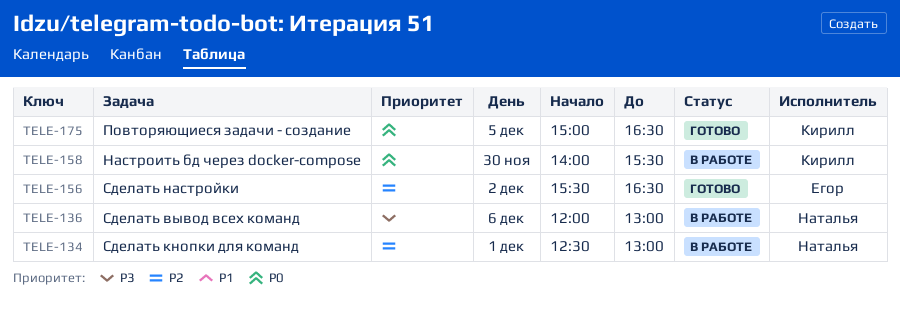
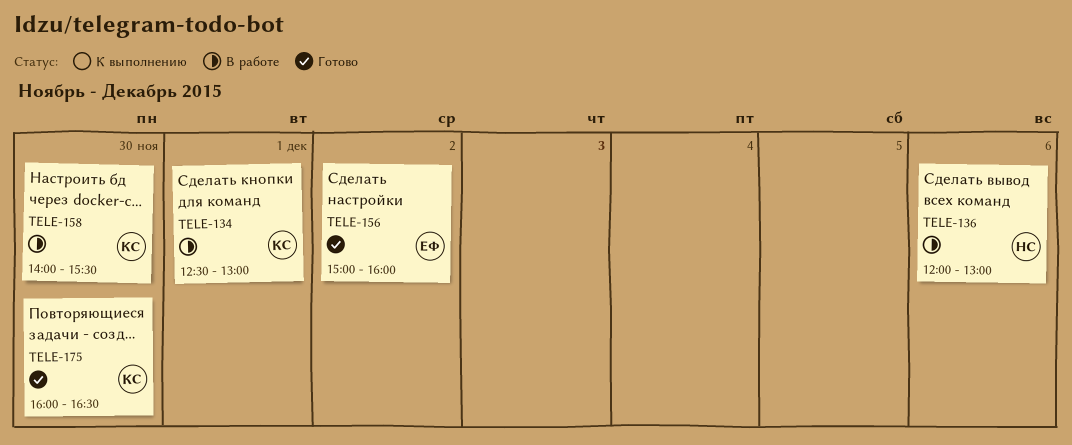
TELE-134, owner: Наталья -> Кирилл
TELE-156, begins: 15:30 -> 15:00
TELE-156, ends: 16:30 -> 16:00
TELE-175, day: Dec 5 -> Nov 30
TELE-175, begins: 15:00 -> 16:00

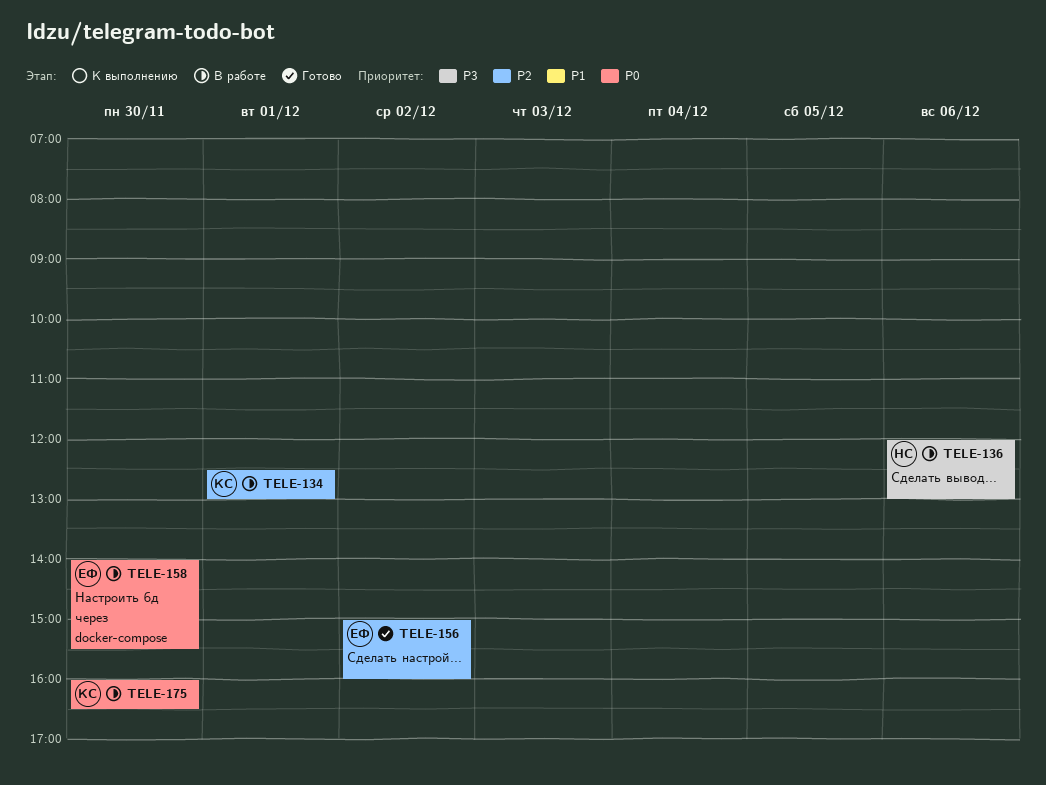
TELE-158, owner: КС -> ЕФ
TELE-175, status: Готово -> В работе

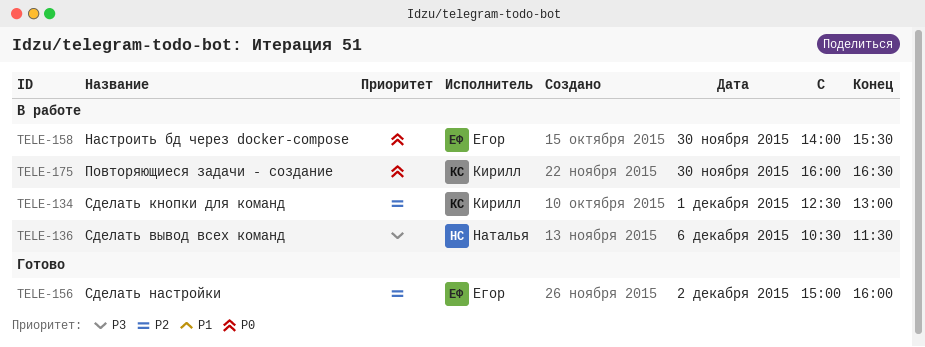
TELE-136, begins: 12:00 -> 10:30
TELE-136, ends: 13:00 -> 11:30

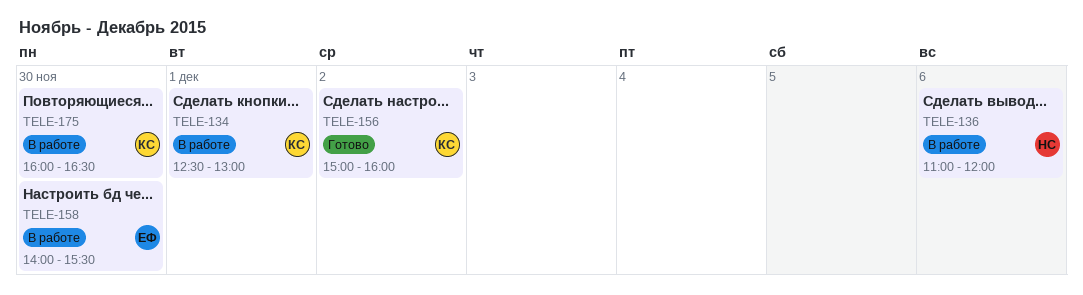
TELE-136, begins: 10:30 -> 11:00
TELE-136, ends: 11:30 -> 12:00
TELE-156, owner: Егор -> Кирилл

